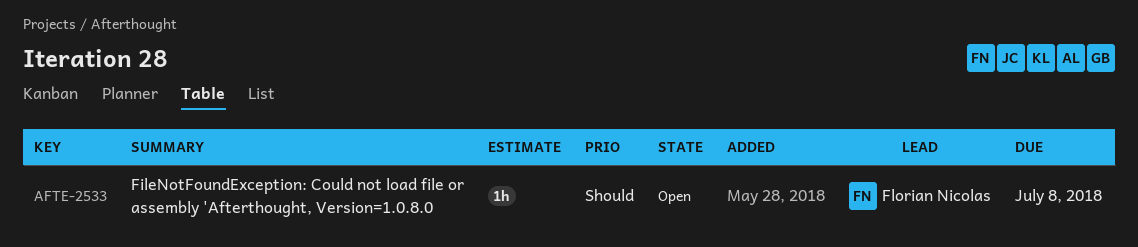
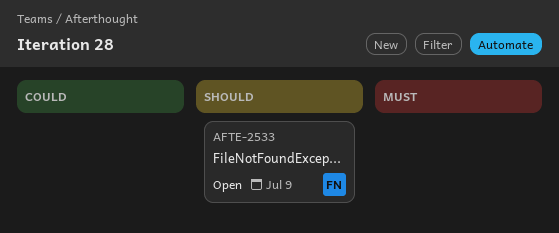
AFTE-2533, due: Jul 8 -> Jul 9

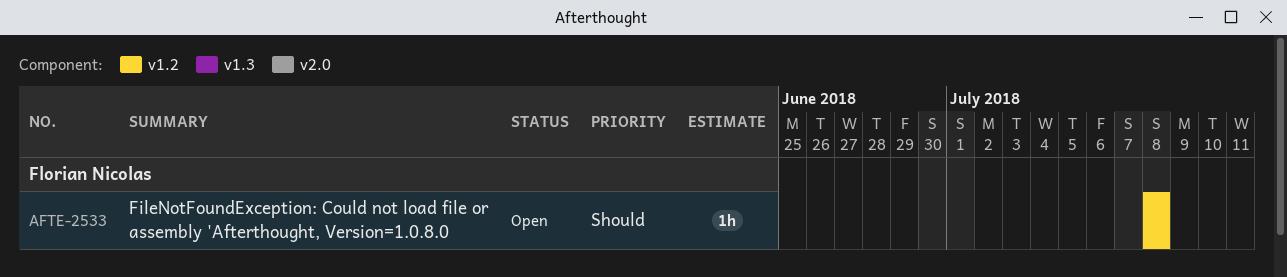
AFTE-2533, due: Jul 9 -> Jul 8

